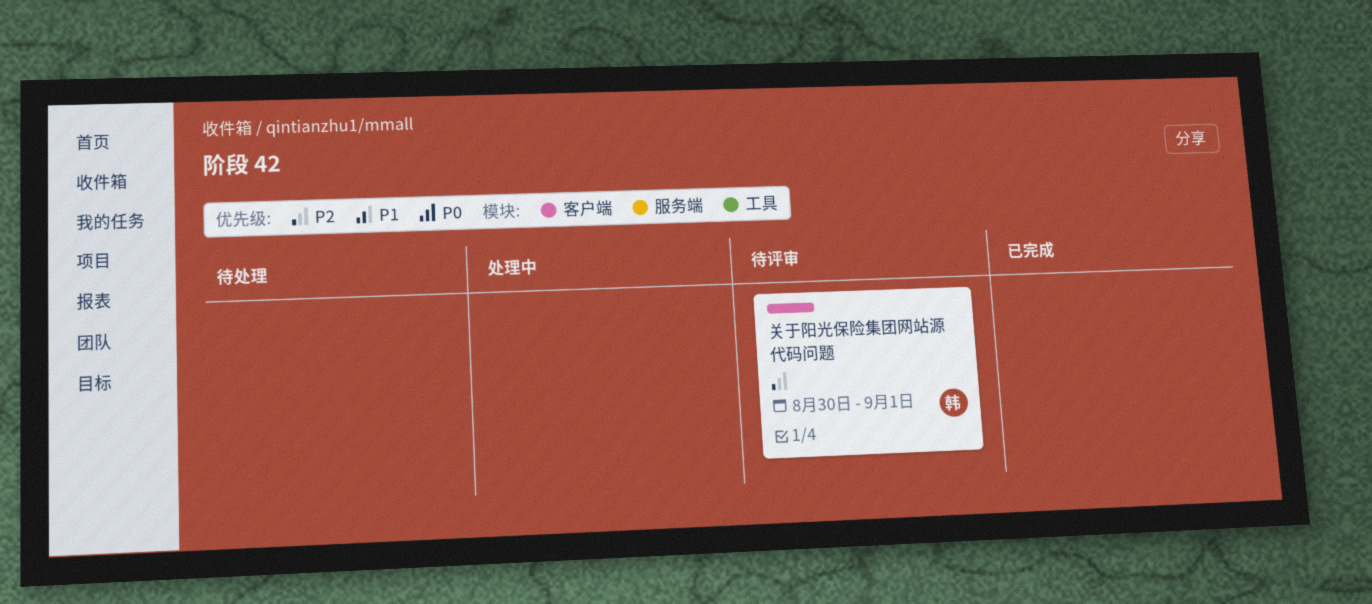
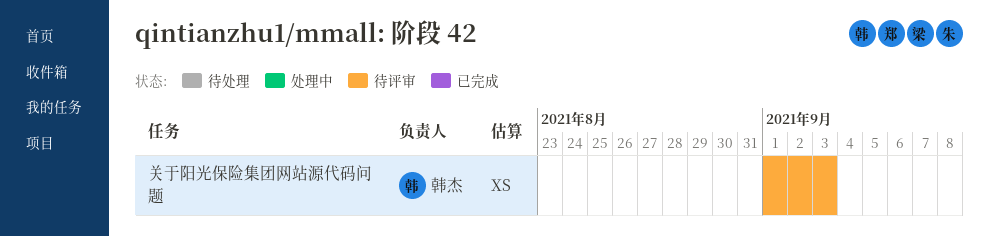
关于阳光保险集团网站源代码问题, start: Aug 30 -> Sep 1
关于阳光保险集团网站源代码问题, due: Sep 1 -> Sep 3

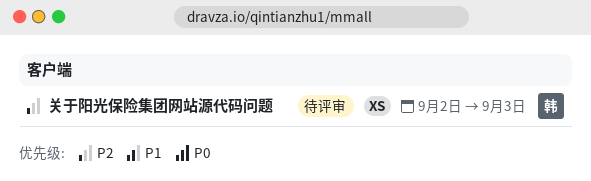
关于阳光保险集团网站源代码问题, start: Sep 1 -> Sep 2

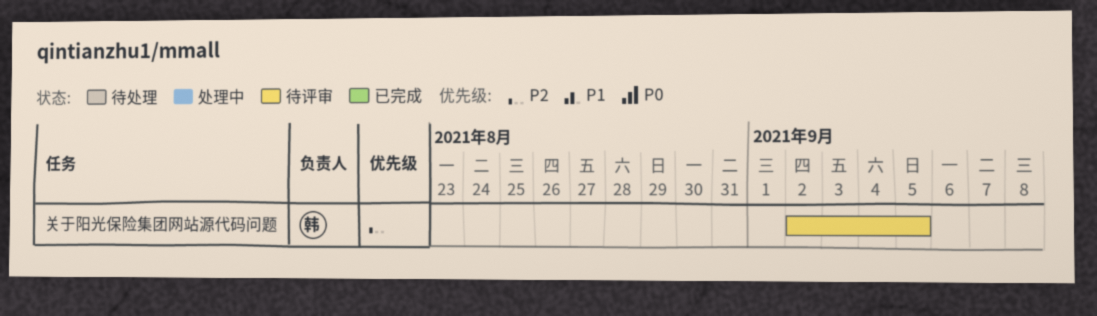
关于阳光保险集团网站源代码问题, due: Sep 3 -> Sep 5

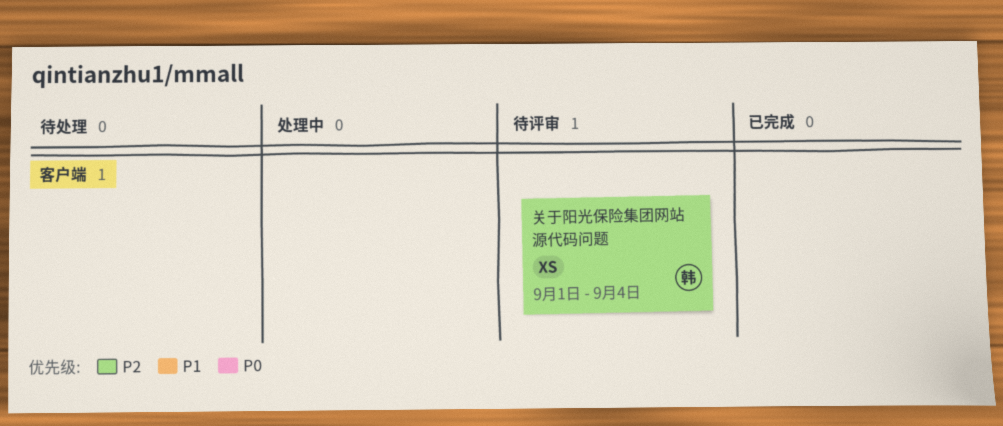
关于阳光保险集团网站源代码问题, start: Sep 2 -> Sep 1
关于阳光保险集团网站源代码问题, due: Sep 5 -> Sep 4

